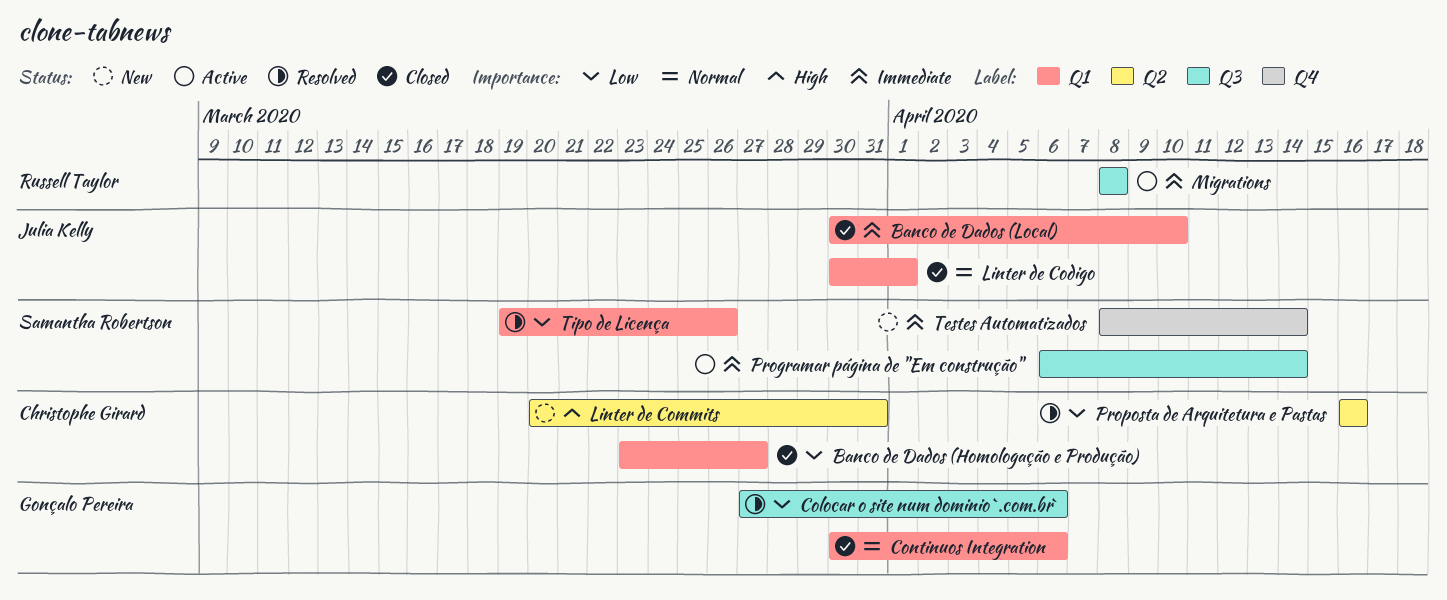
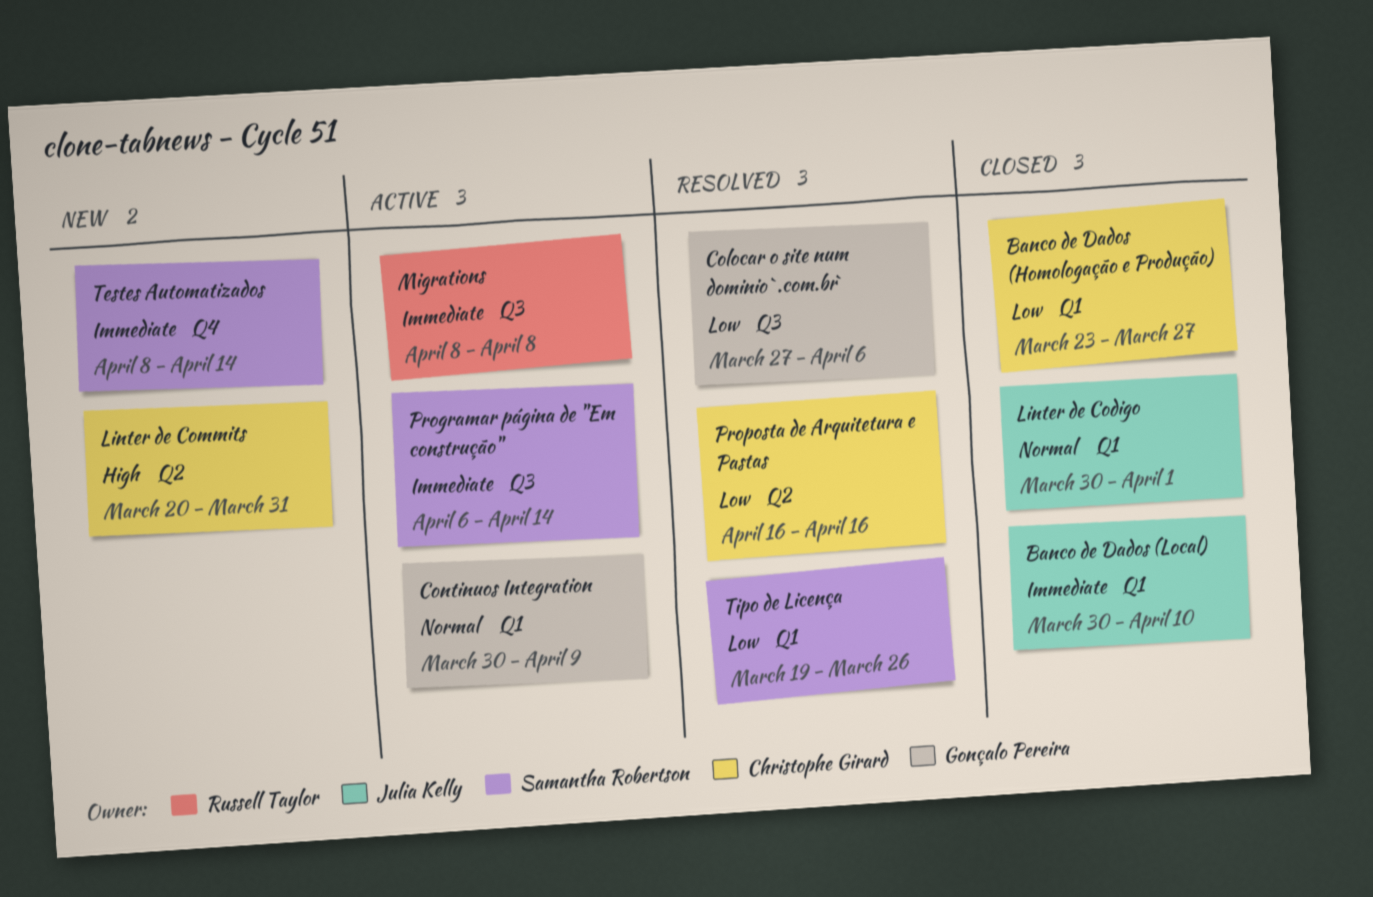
Continuos Integration, status: Closed -> Active
Continuos Integration, due: Apr 6 -> Apr 9

